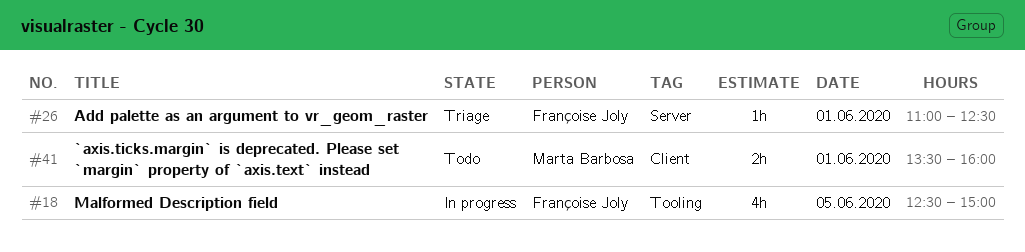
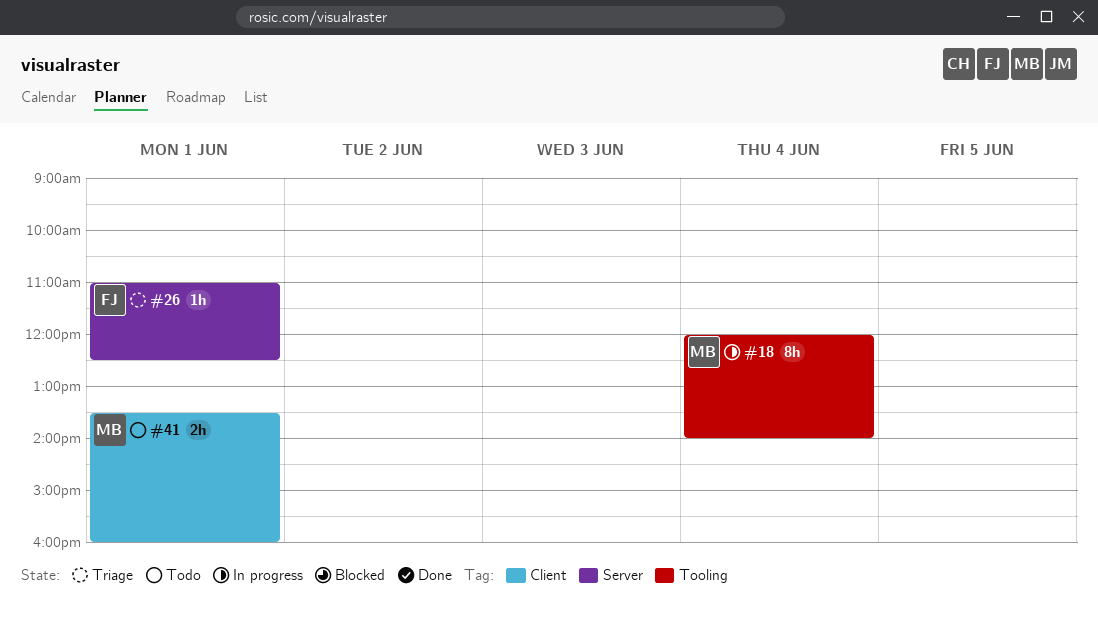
#18, owner: Françoise Joly -> Marta Barbosa
#18, estimate: 4h -> 8h
#18, day: Jun 5 -> Jun 4
#18, begins: 12:30 -> 12:00
#18, ends: 15:00 -> 14:00

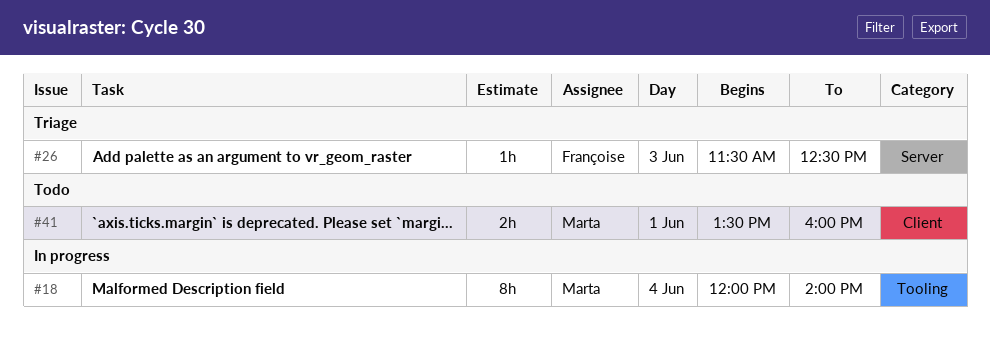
#26, day: Jun 1 -> Jun 3
#26, begins: 11:00 -> 11:30

